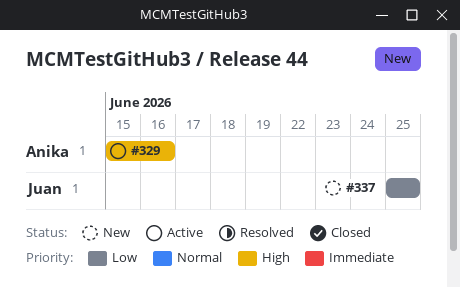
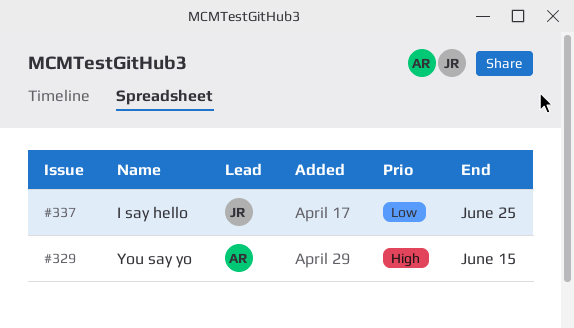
#329, due: Jun 16 -> Jun 15

